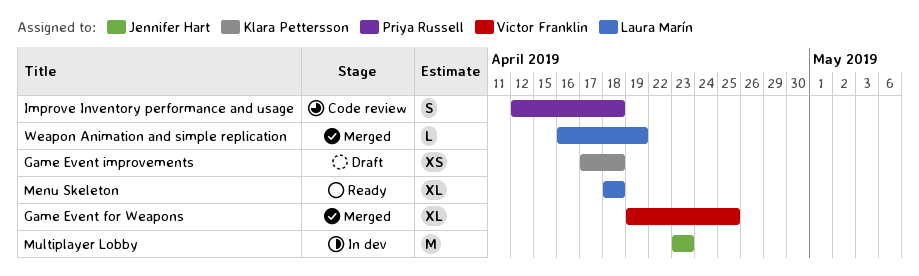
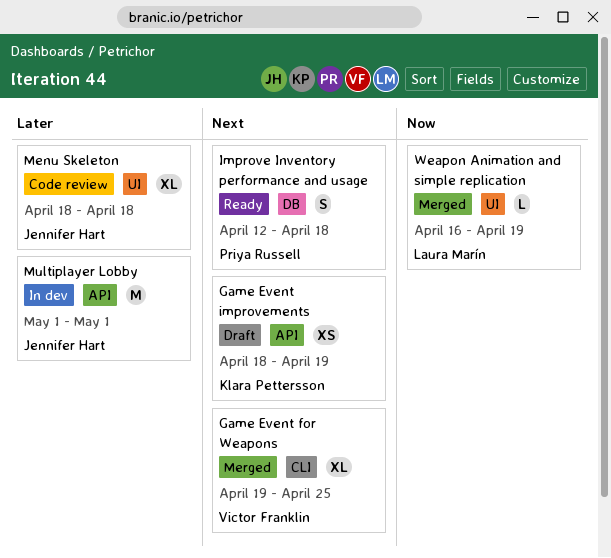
Game Event improvements, start: Apr 17 -> Apr 18
Game Event improvements, due: Apr 18 -> Apr 19
Improve Inventory performance and usage, status: Code review -> Ready
Menu Skeleton, status: Ready -> Code review
Menu Skeleton, owner: Laura Marín -> Jennifer Hart
Multiplayer Lobby, start: Apr 23 -> May 1
Multiplayer Lobby, due: Apr 23 -> May 1

